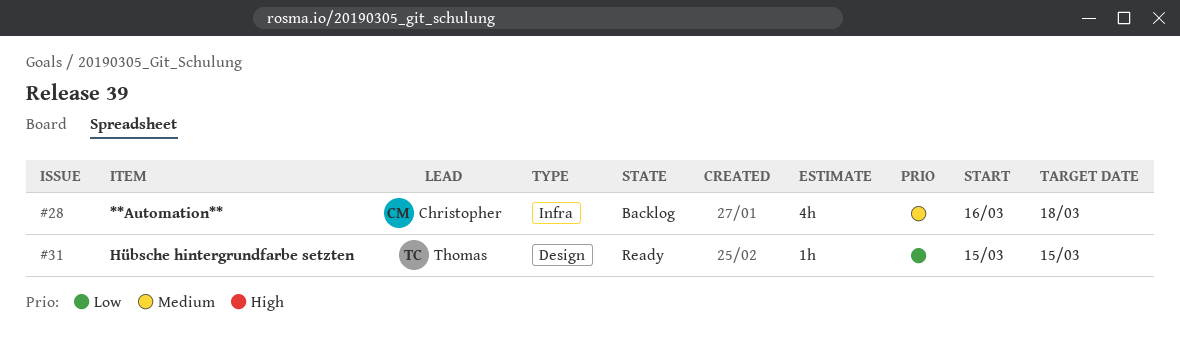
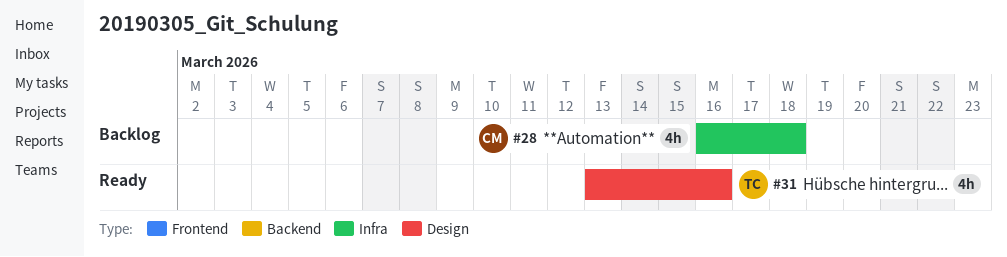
#31, estimate: 1h -> 4h
#31, start: Mar 15 -> Mar 13
#31, due: Mar 15 -> Mar 16

